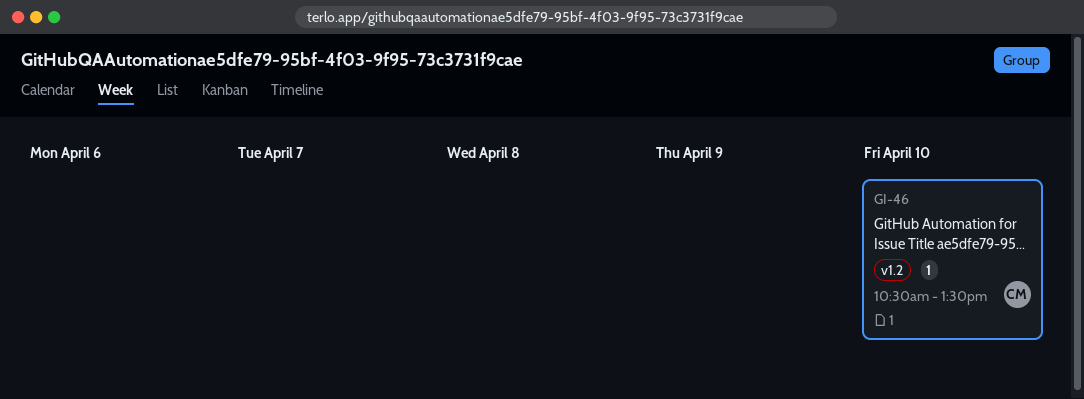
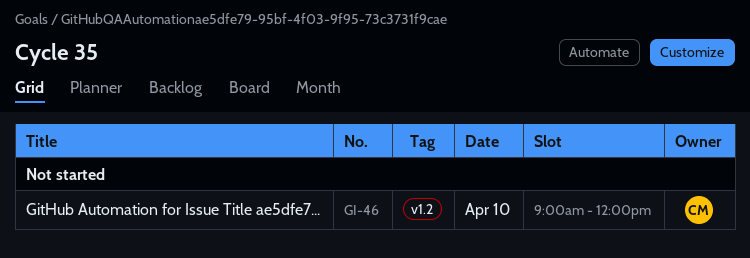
GI-46, begins: 10:30 -> 09:00
GI-46, ends: 13:30 -> 12:00

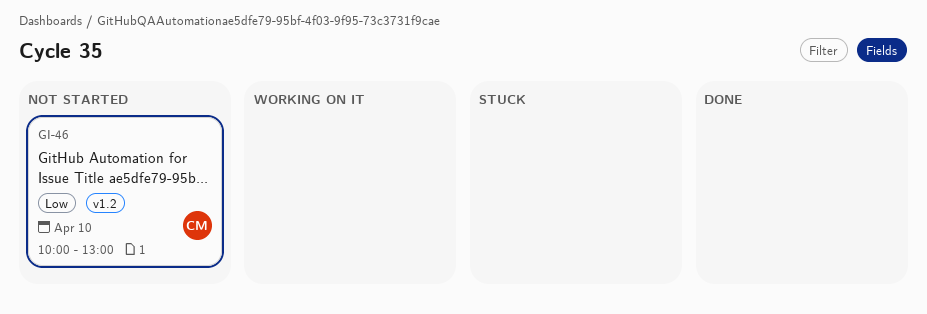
GI-46, begins: 09:00 -> 10:00
GI-46, ends: 12:00 -> 13:00

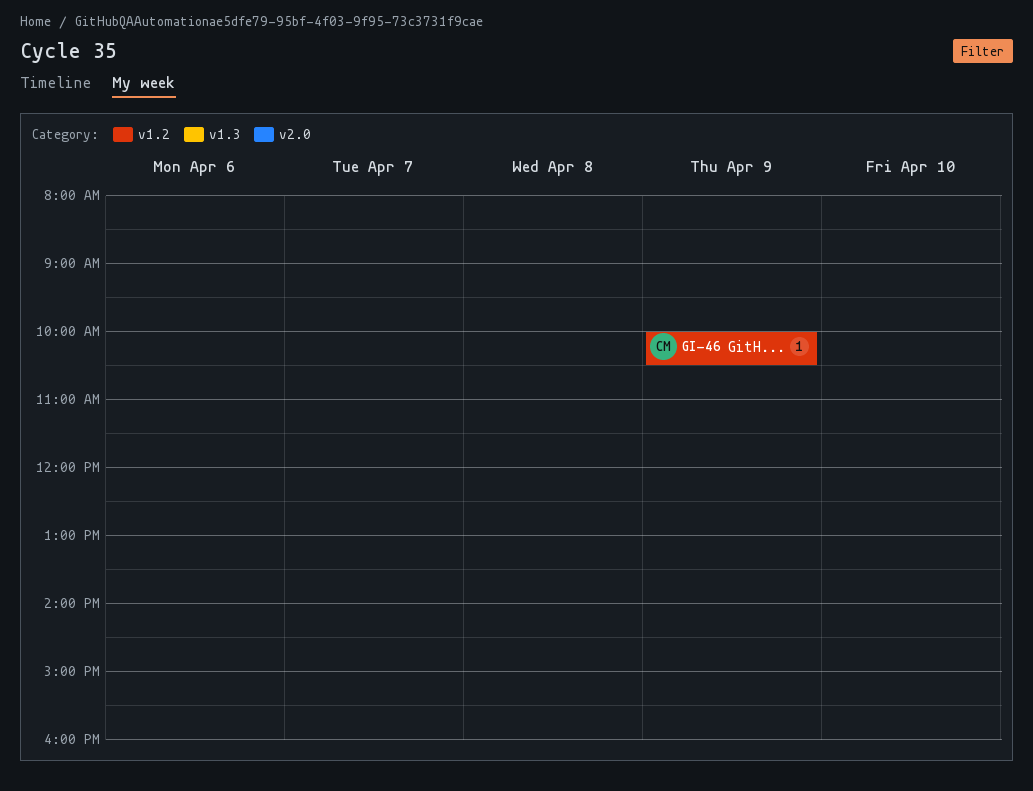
GI-46, day: Apr 10 -> Apr 9
GI-46, ends: 13:00 -> 10:30

